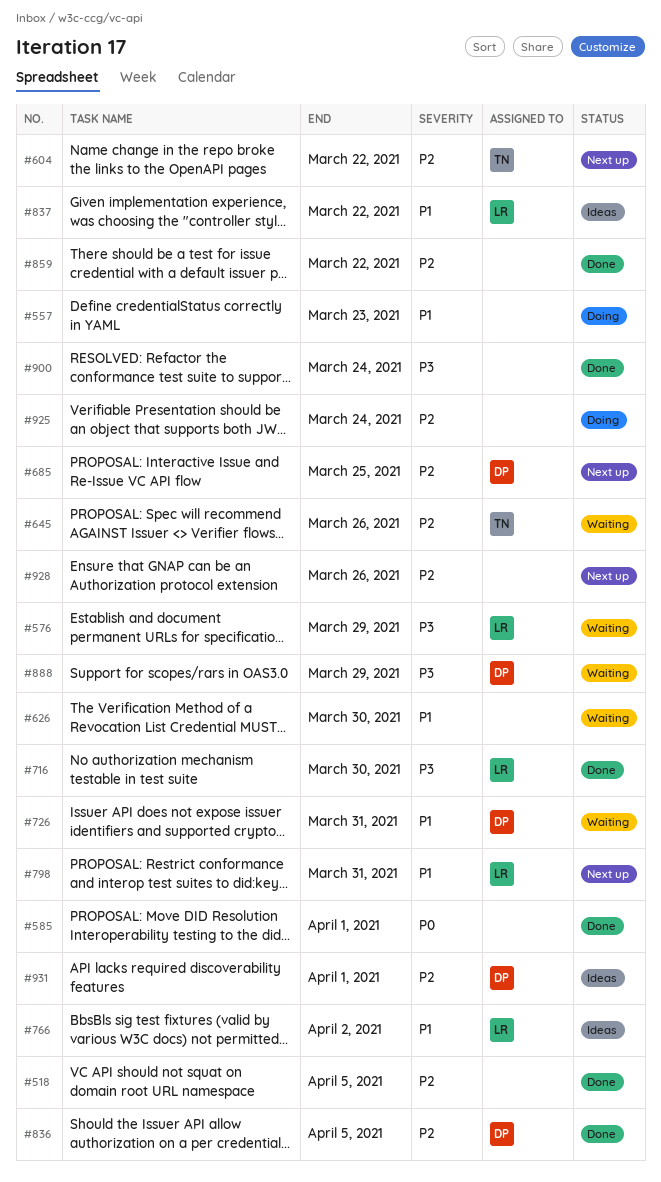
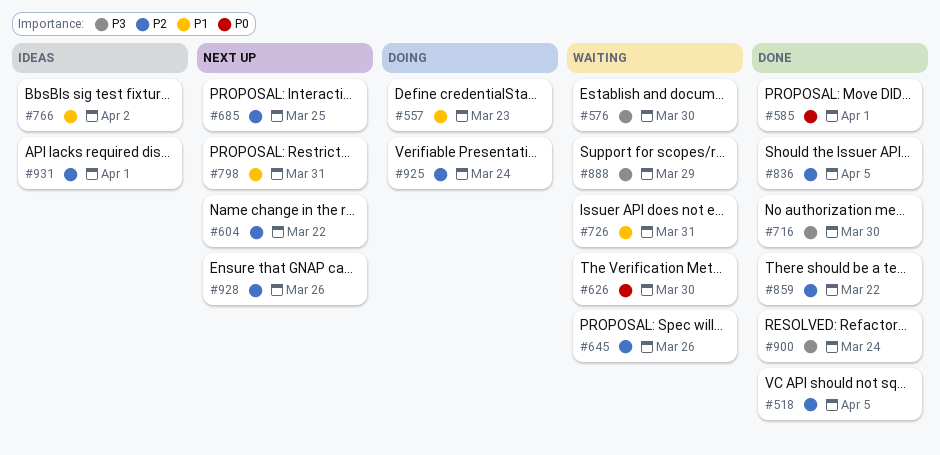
#576, due: Mar 29 -> Mar 30
#626, priority: P1 -> P0
#837: present -> none

